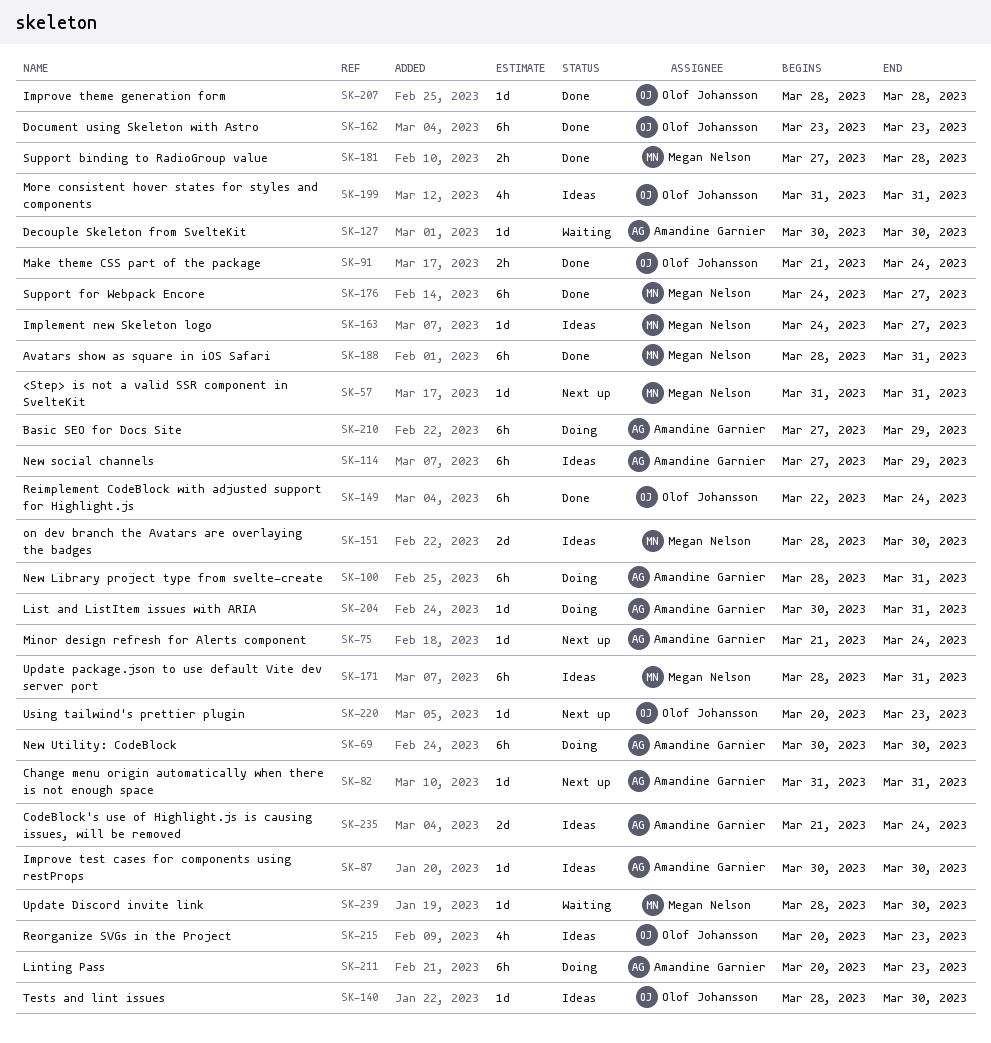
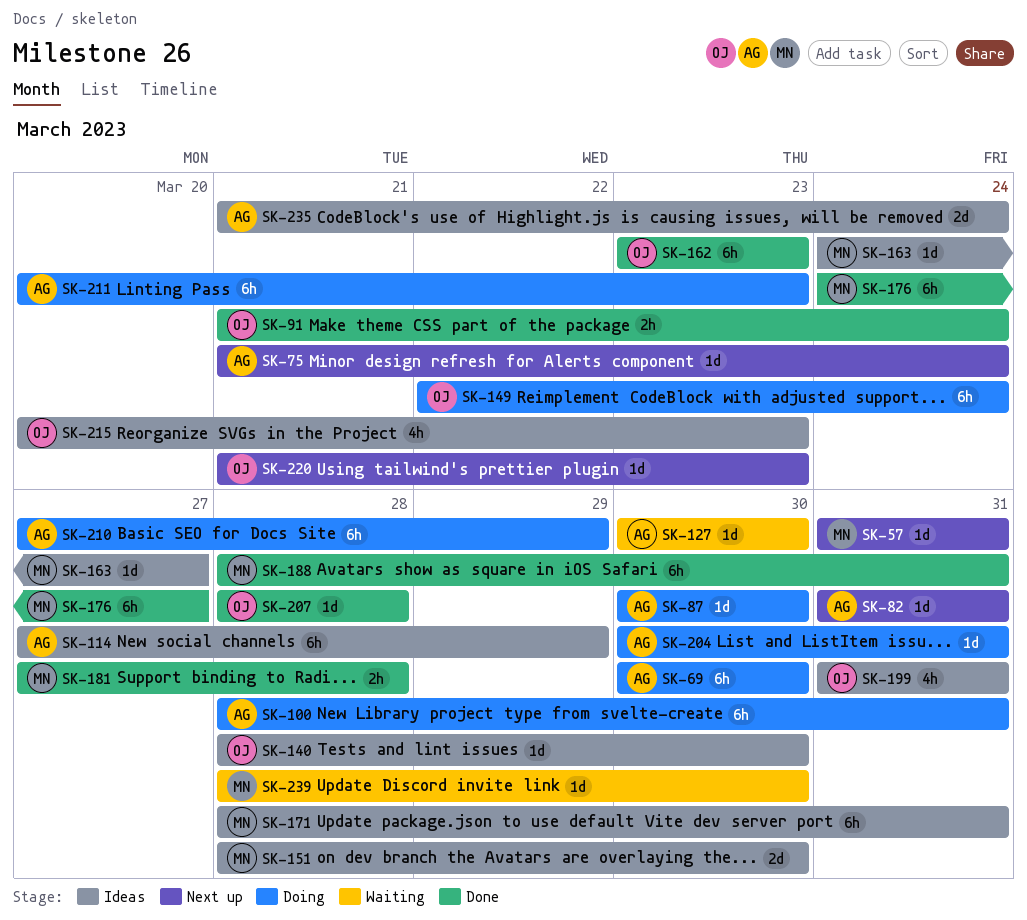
SK-87, status: Ideas -> Doing
SK-149, status: Done -> Doing
SK-220, start: Mar 20 -> Mar 21

